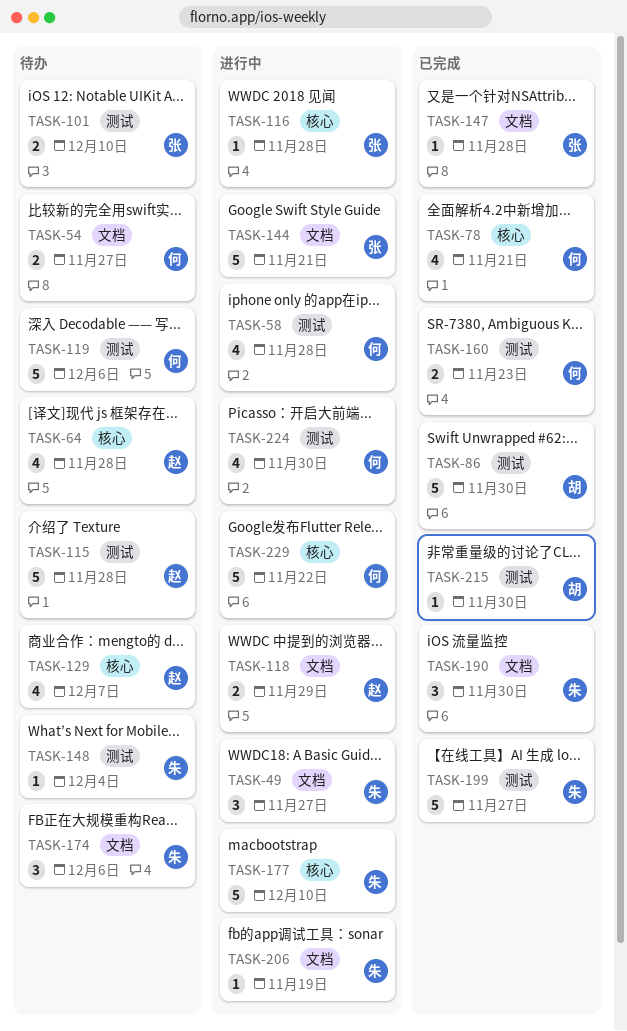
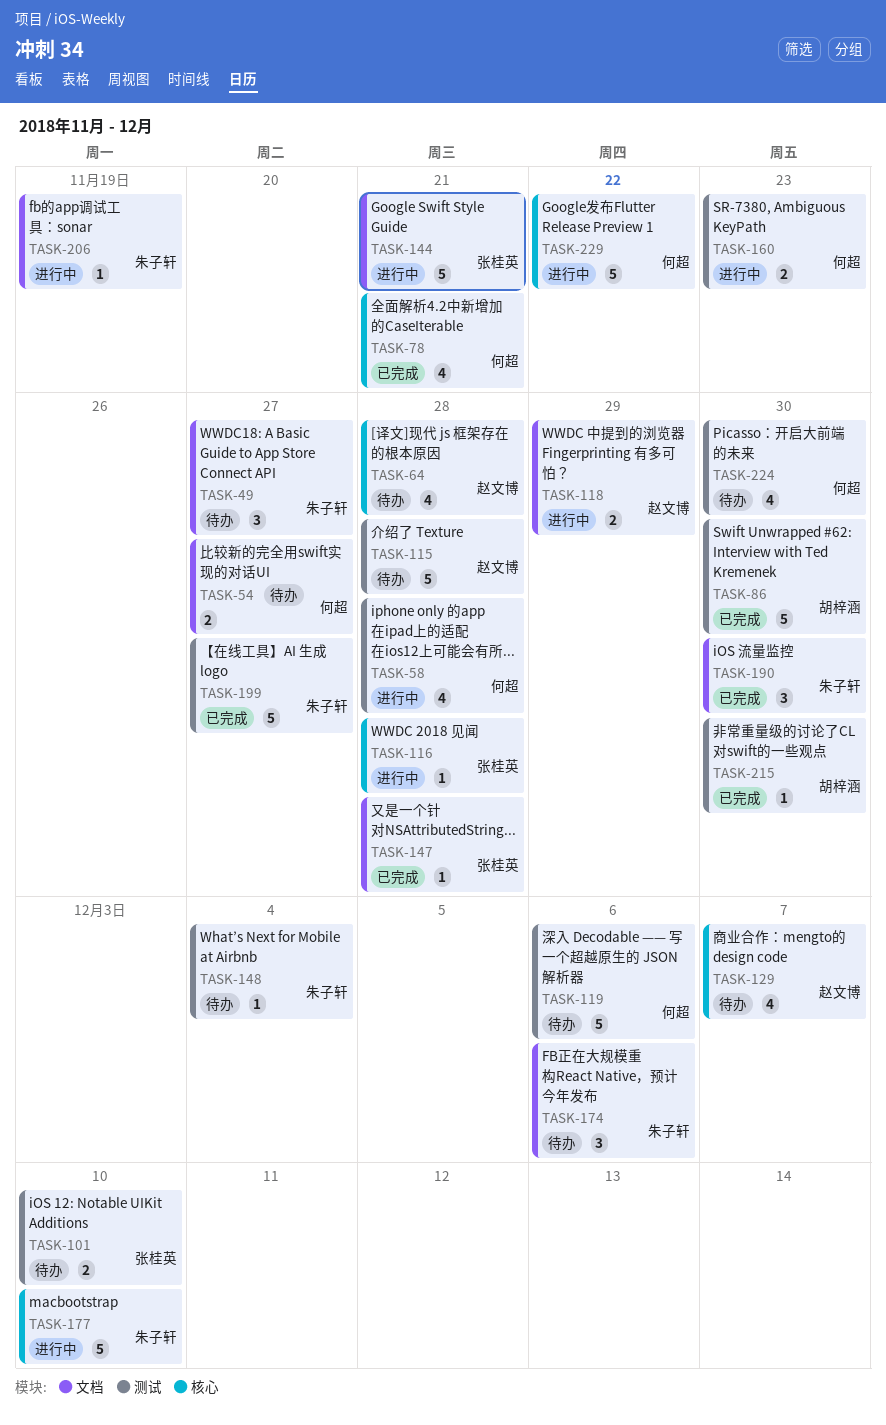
TASK-49, status: 进行中 -> 待办
TASK-160, status: 已完成 -> 进行中
TASK-224, status: 进行中 -> 待办

